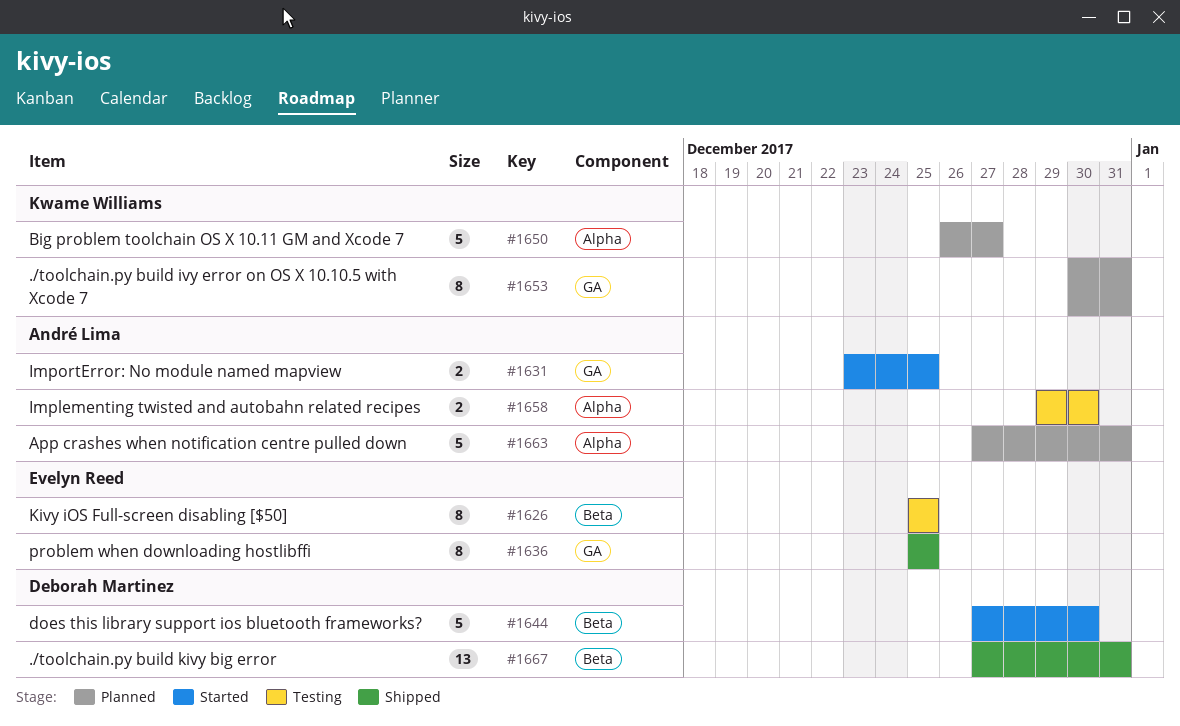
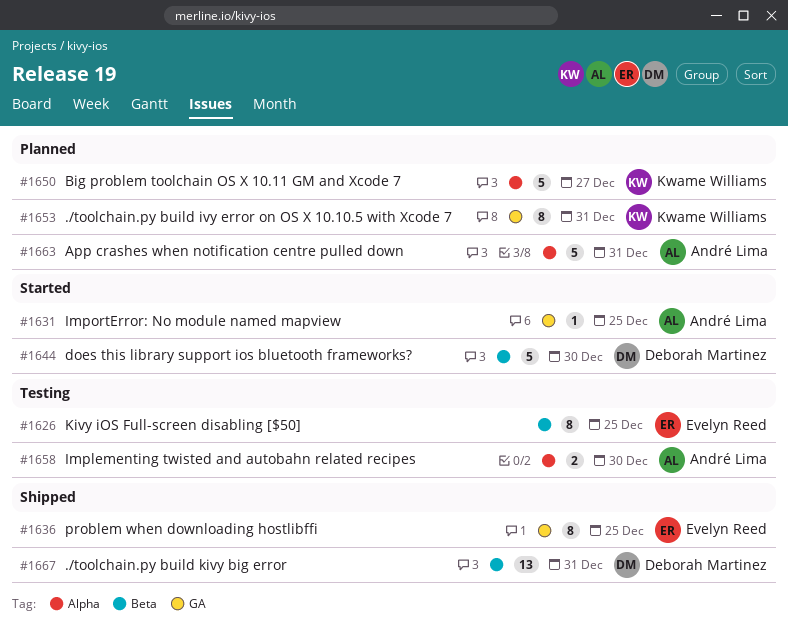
#1631, estimate: 2 -> 1

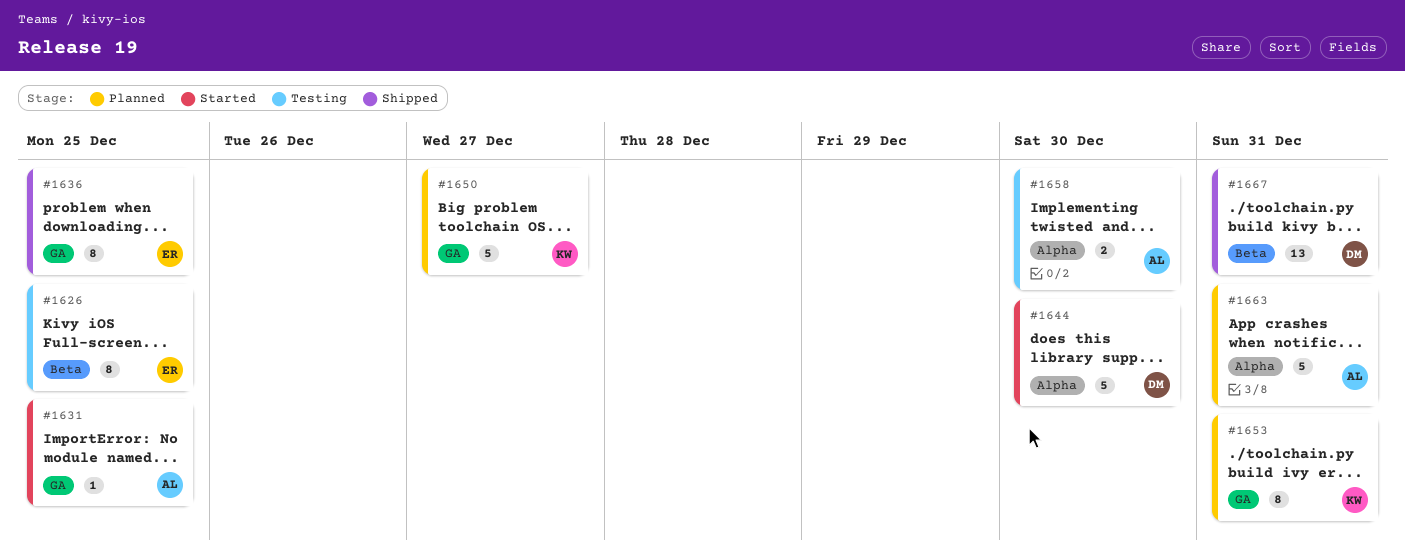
#1644, label: Beta -> Alpha
#1650, label: Alpha -> GA

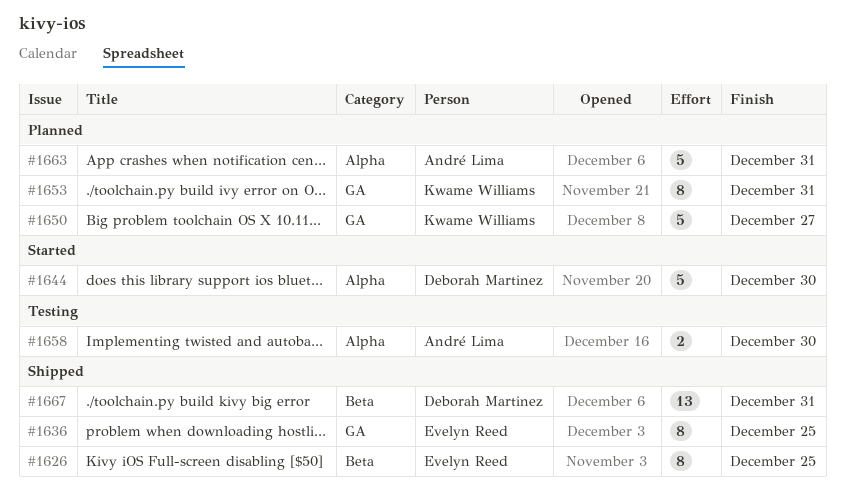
#1626, status: Testing -> Shipped
#1631: present -> none

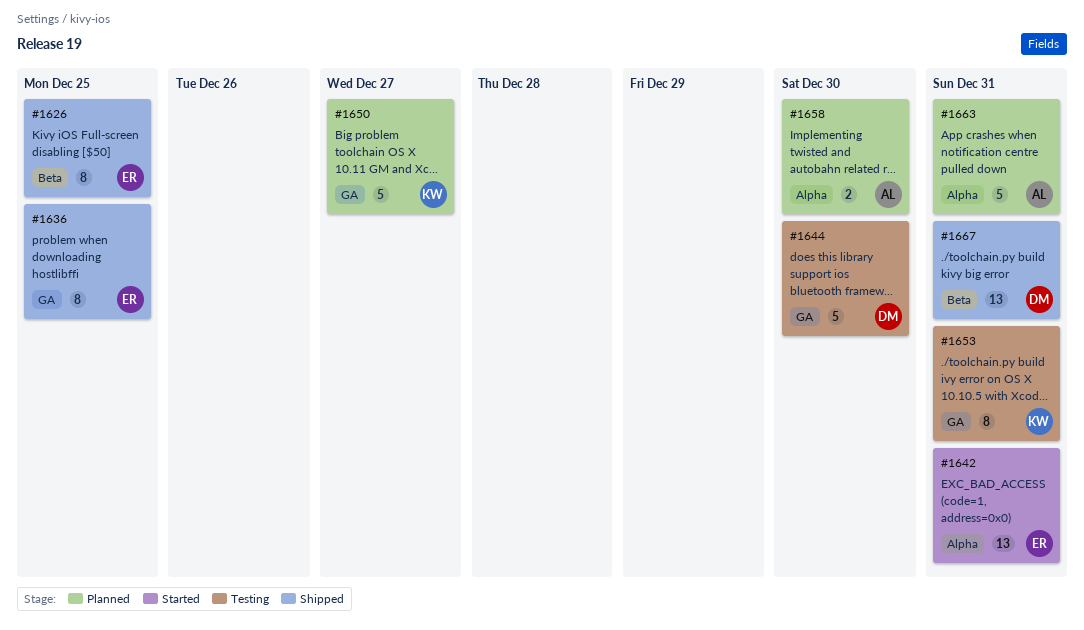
#1642: none -> present
#1644, status: Started -> Testing
#1644, label: Alpha -> GA
#1653, status: Planned -> Testing
#1658, status: Testing -> Planned

